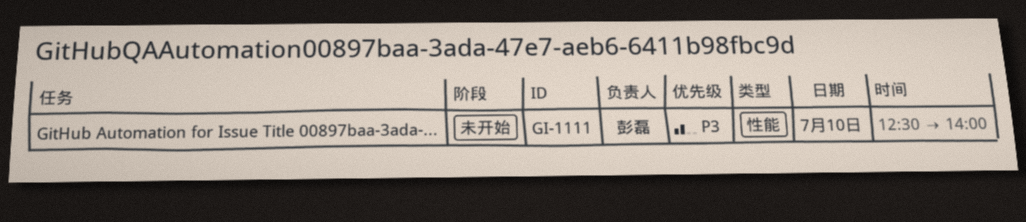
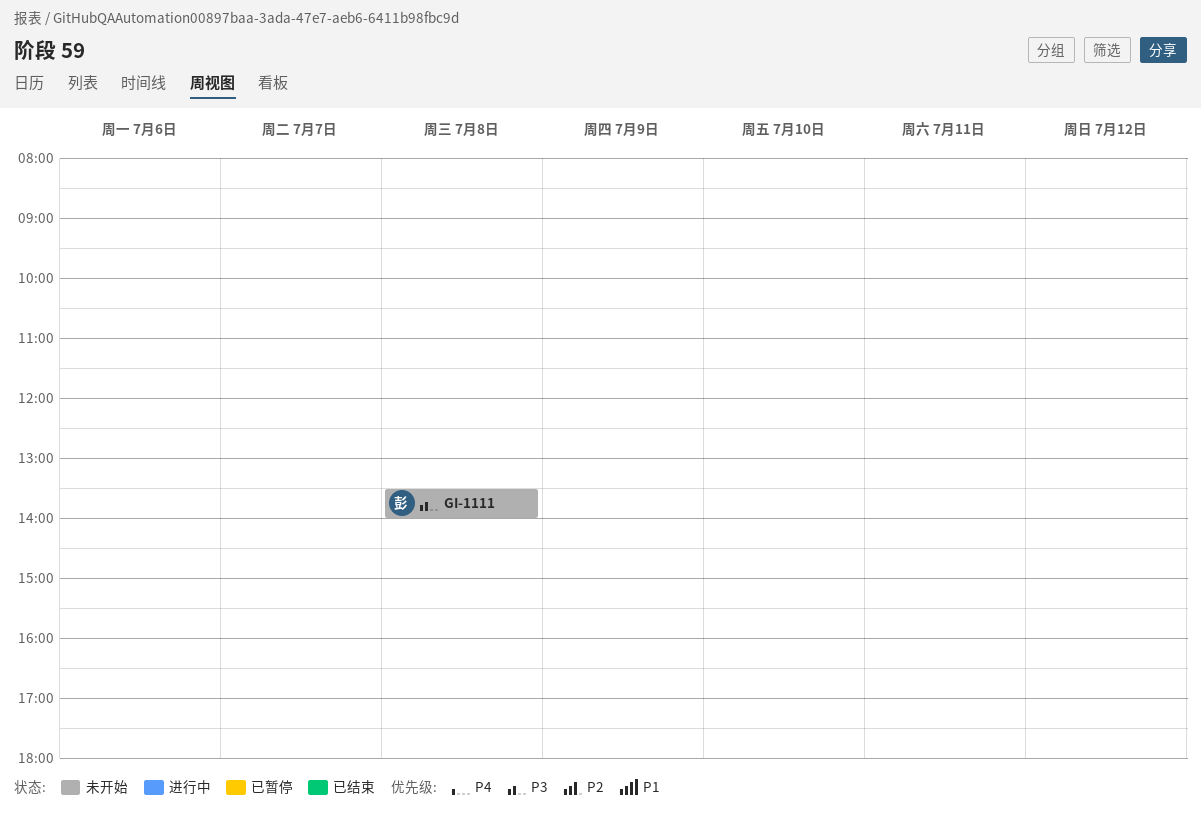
GI-1111, day: Jul 10 -> Jul 8
GI-1111, begins: 12:30 -> 13:30

